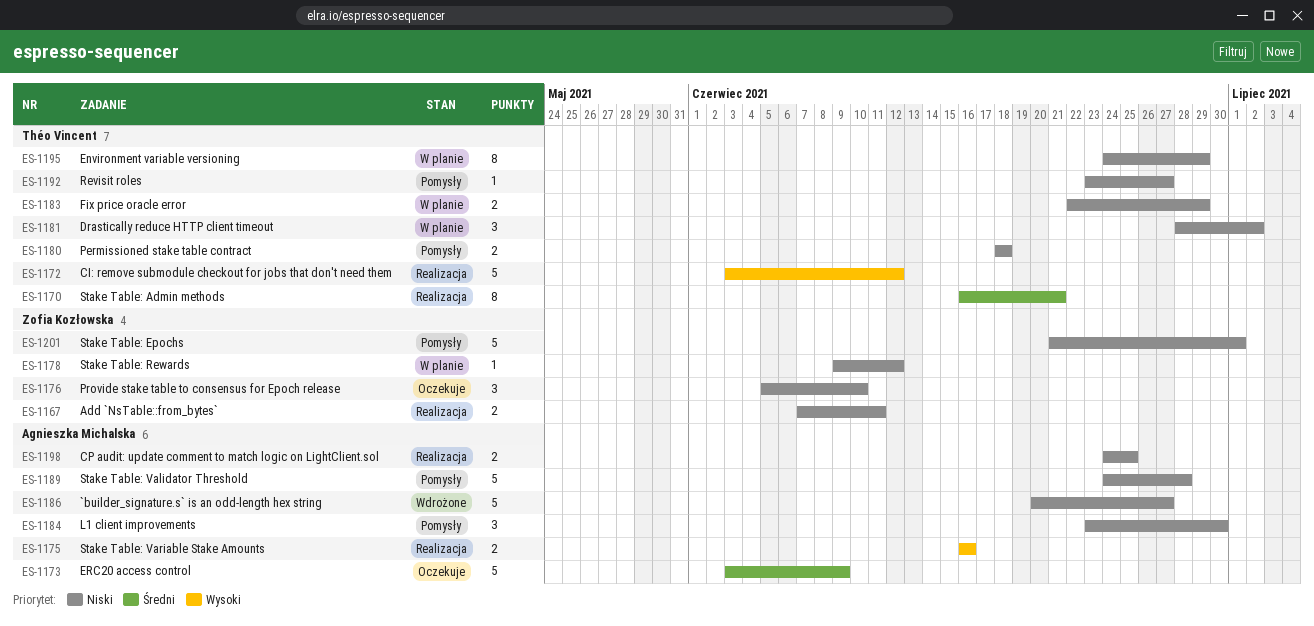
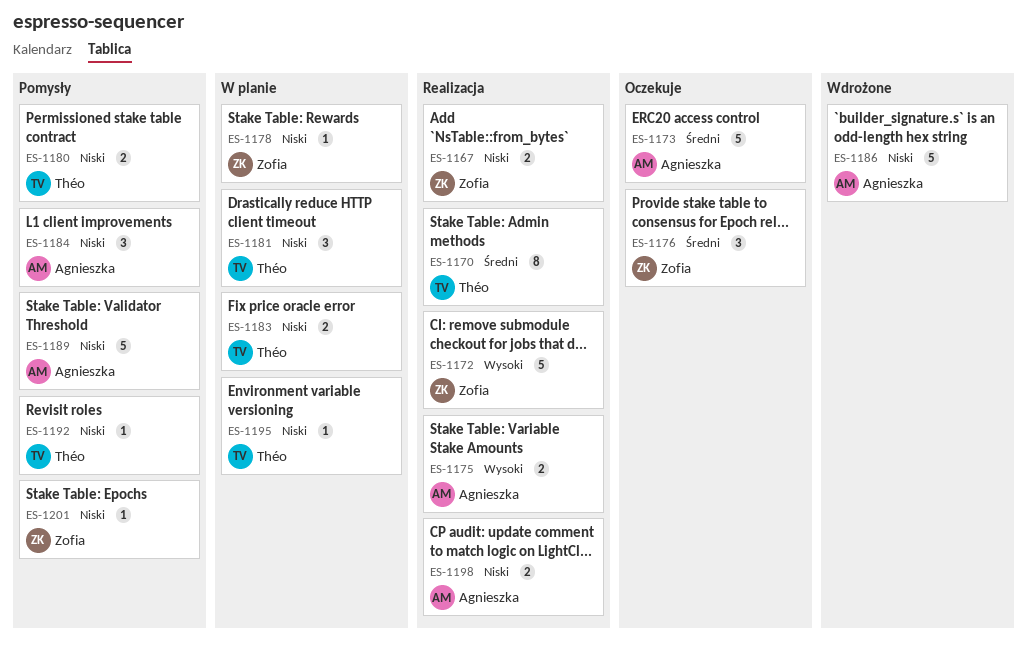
ES-1172, owner: Théo Vincent -> Zofia Kozłowska
ES-1176, priority: Niski -> Średni
ES-1195, estimate: 8 -> 1
ES-1201, estimate: 5 -> 1

